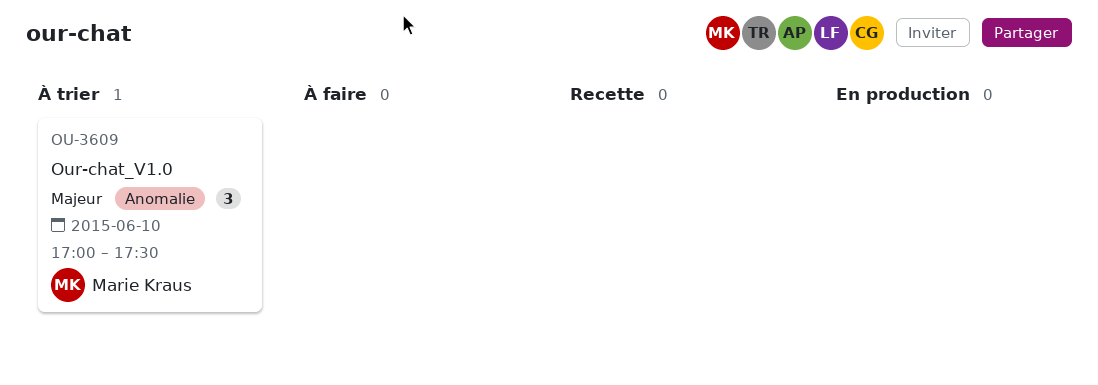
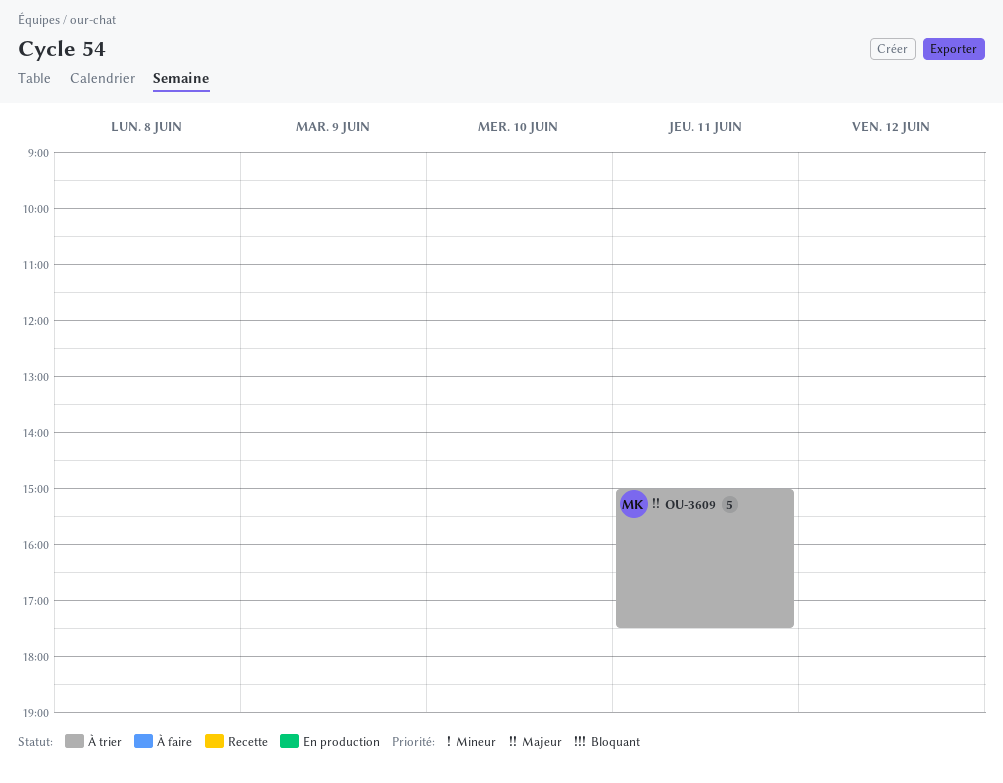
OU-3609, estimate: 3 -> 5
OU-3609, day: Jun 10 -> Jun 11
OU-3609, begins: 17:00 -> 15:00

